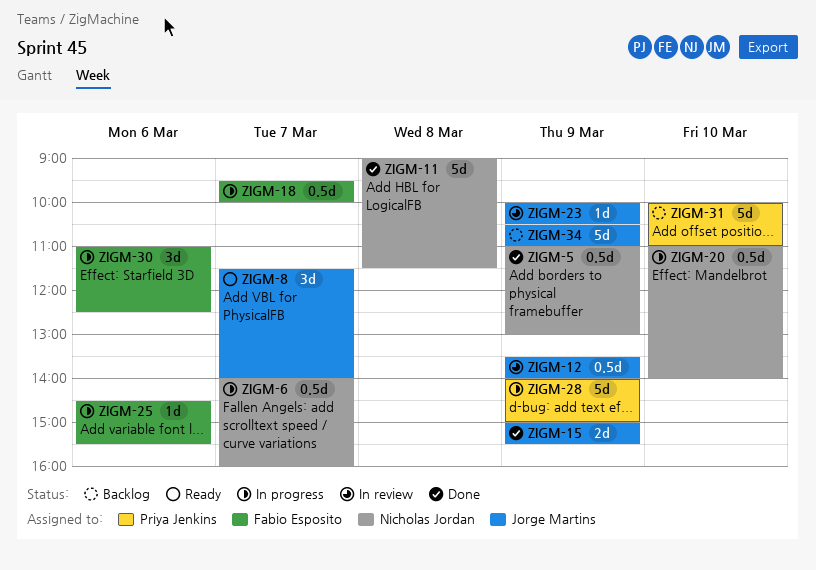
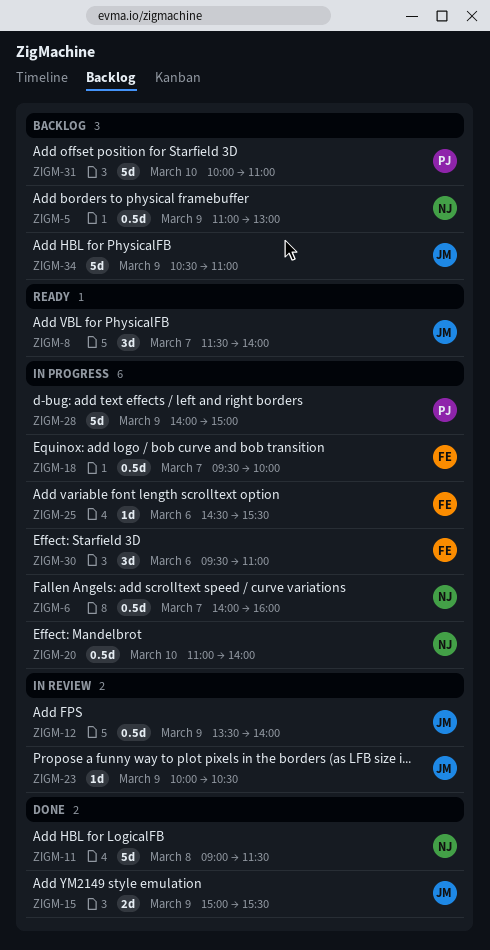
ZIGM-5, status: Done -> Backlog
ZIGM-30, begins: 11:00 -> 09:30
ZIGM-30, ends: 12:30 -> 11:00

